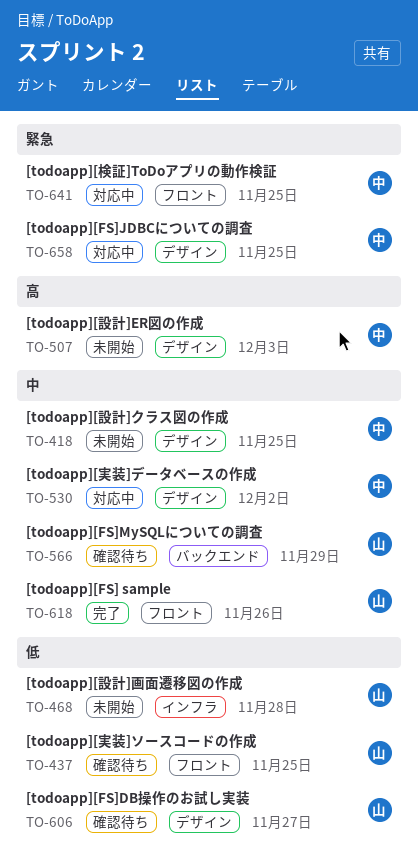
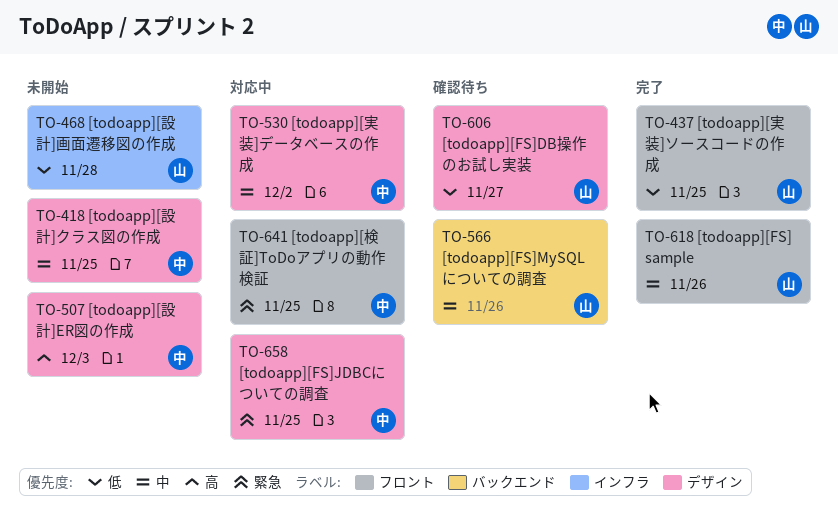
TO-437, status: 確認待ち -> 完了
TO-566, due: Nov 29 -> Nov 26

